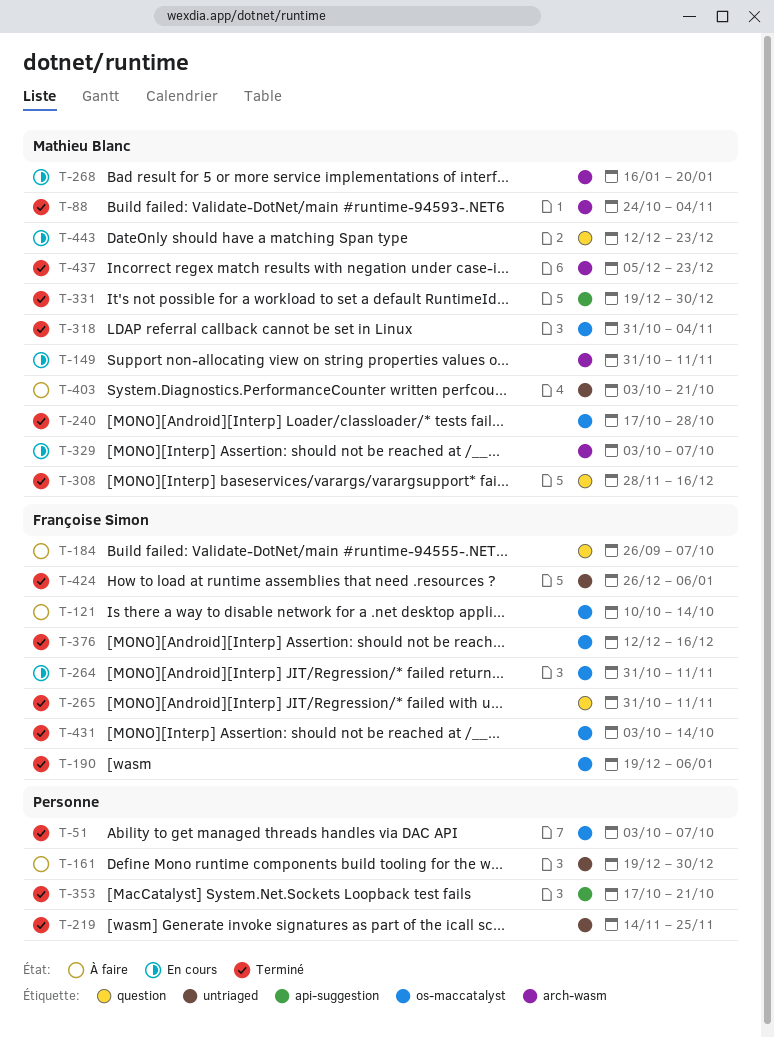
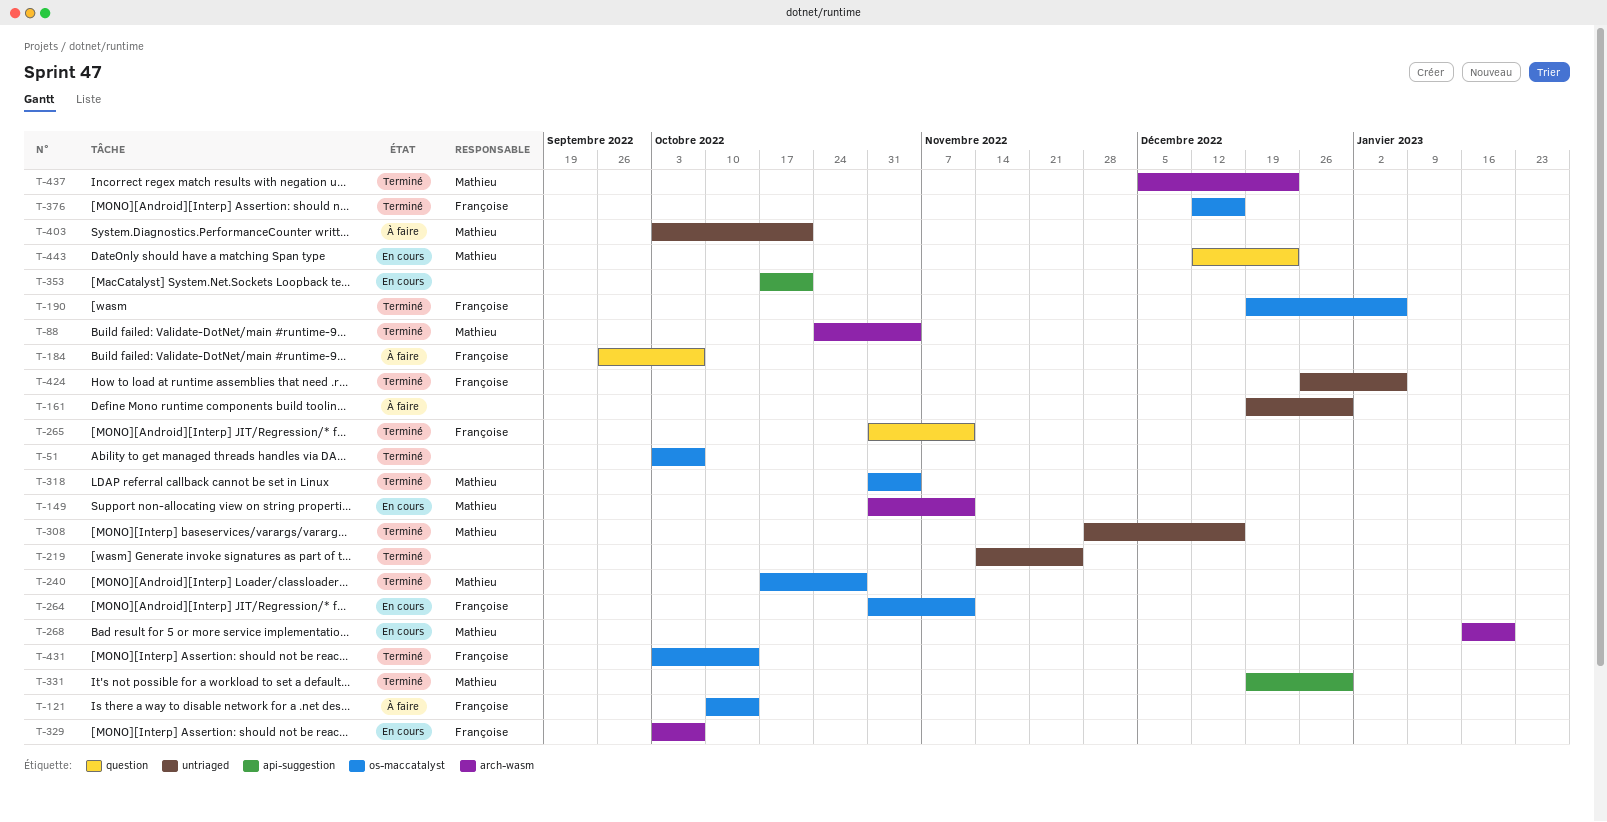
T-308, label: question -> untriaged
T-329, owner: Mathieu Blanc -> Françoise Simon
T-353, status: Terminé -> En cours

